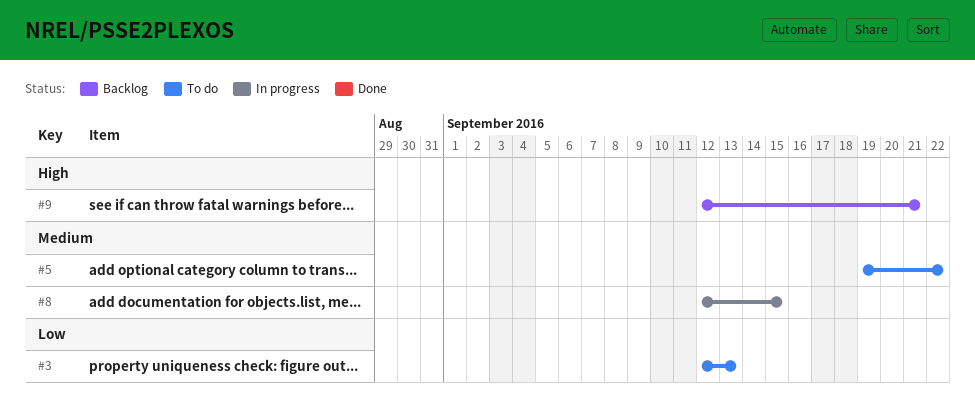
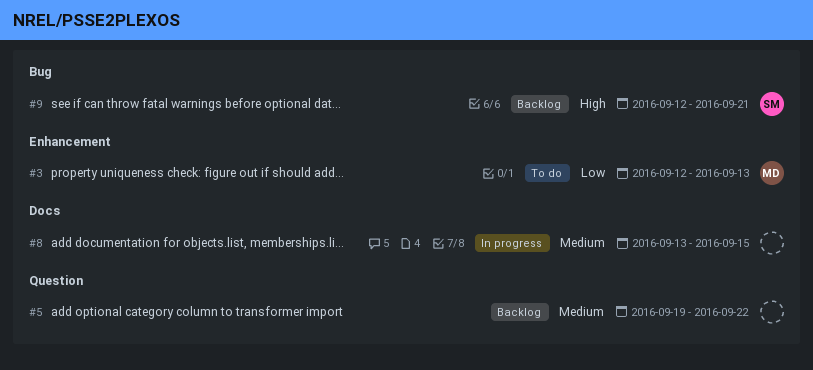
#5, status: To do -> Backlog
#8, start: Sep 12 -> Sep 13

